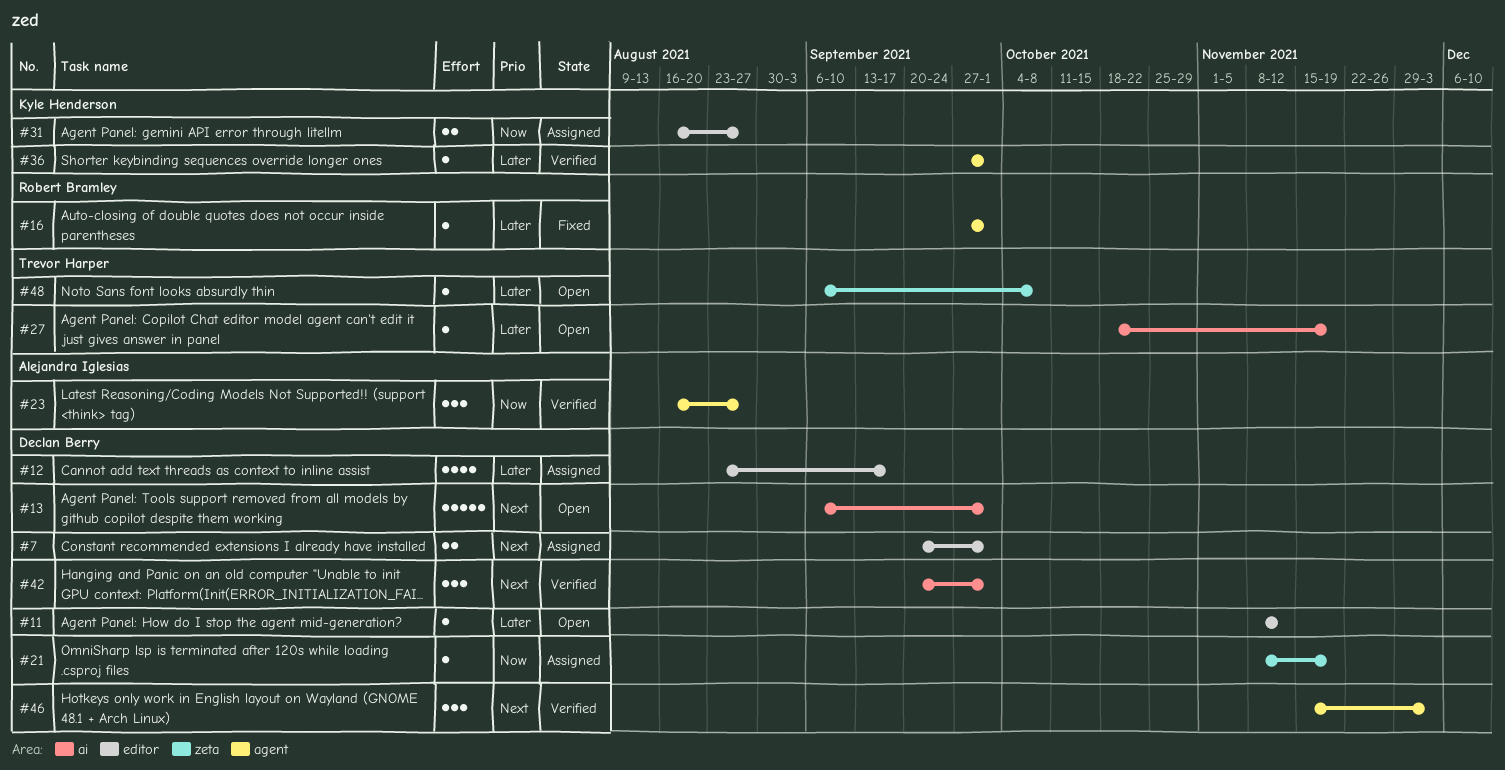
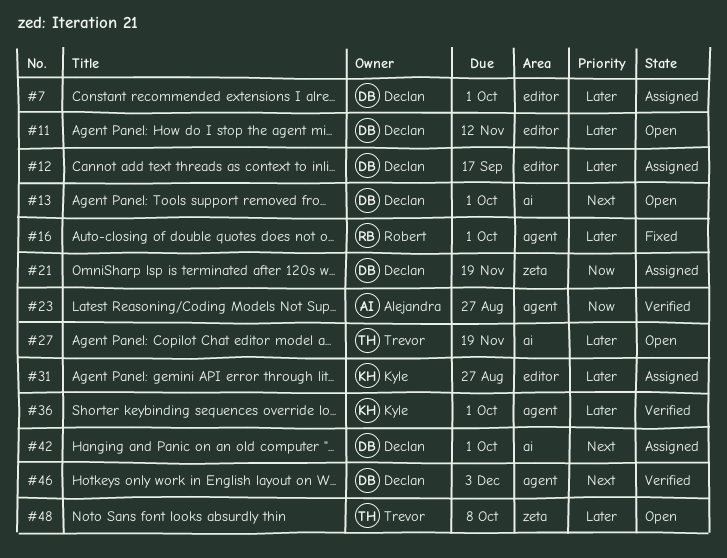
#7, priority: Next -> Later
#31, priority: Now -> Later
#42, status: Verified -> Assigned

